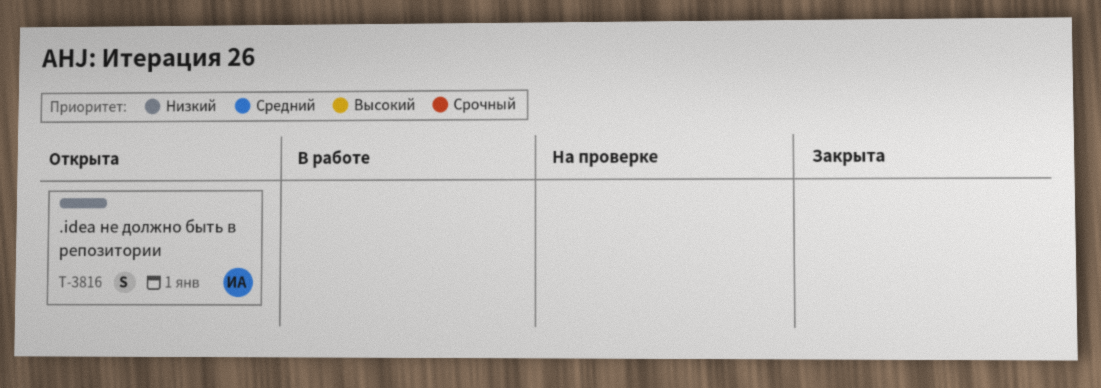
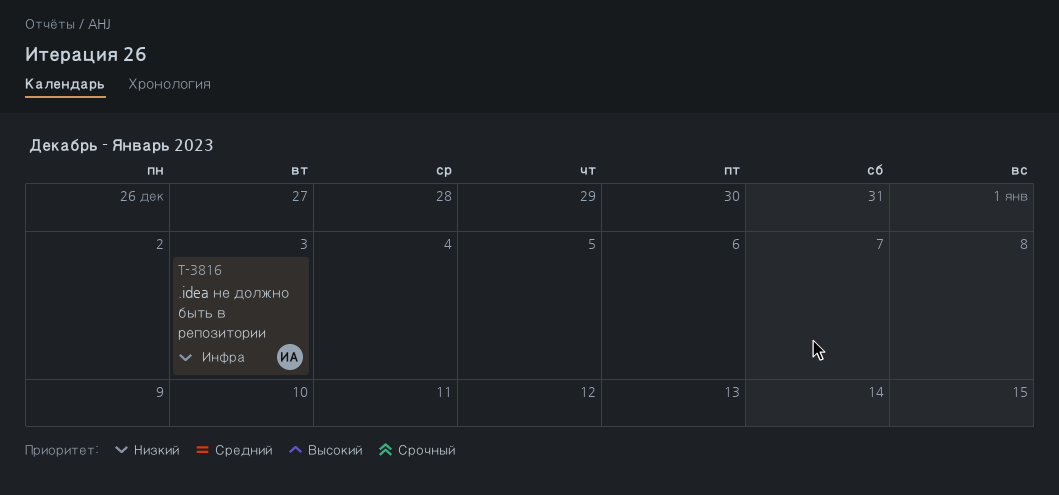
T-3816, due: Jan 1 -> Jan 3

